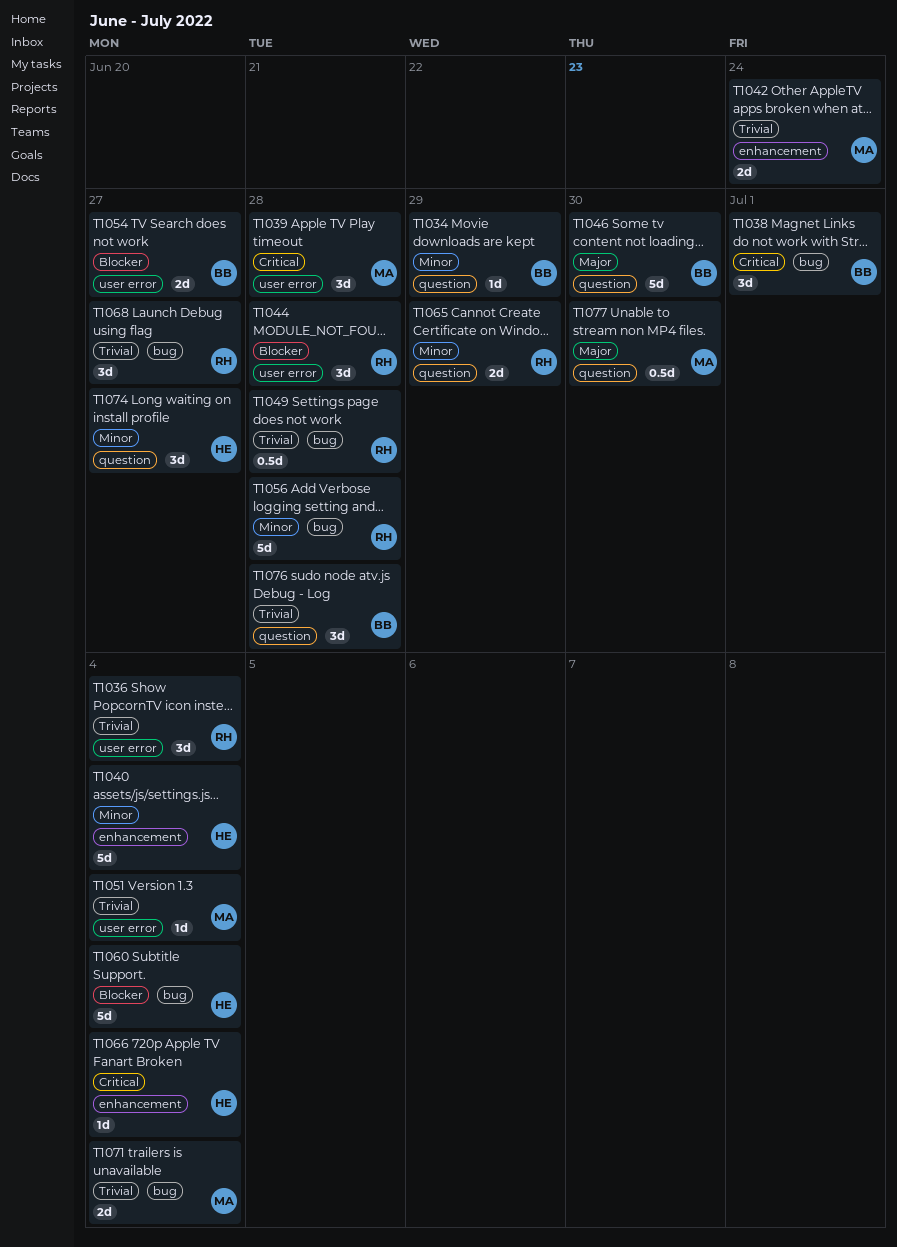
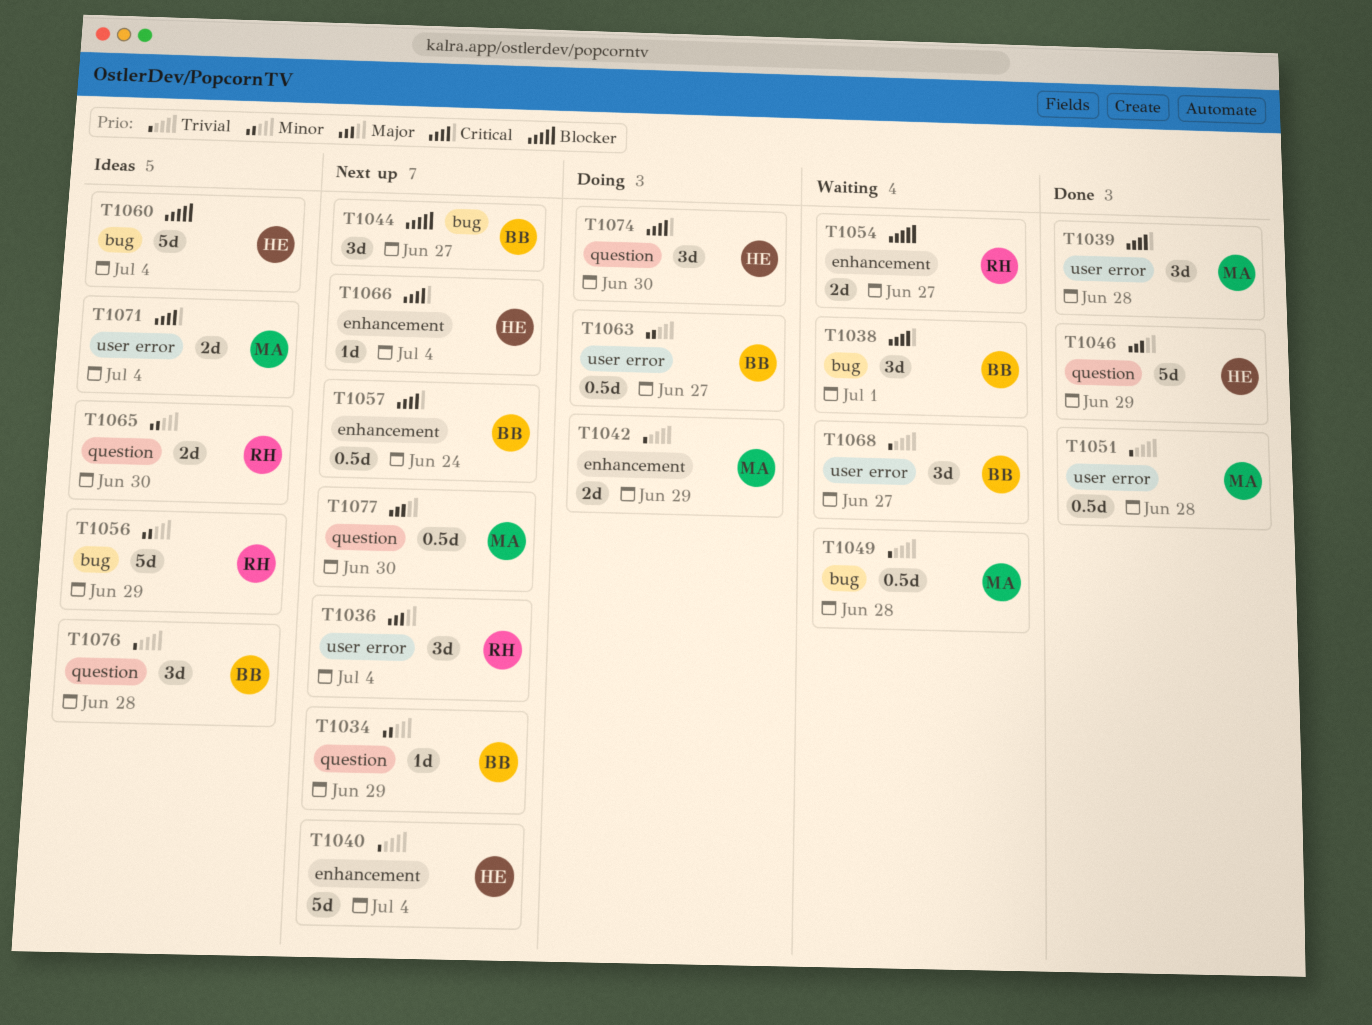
T1036, priority: Trivial -> Major
T1040, priority: Minor -> Trivial
T1042, due: Jun 24 -> Jun 29
T1044, owner: RH -> BB
T1044, label: user error -> bug
T1044, due: Jun 28 -> Jun 27
T1046, owner: BB -> HE
T1046, due: Jun 30 -> Jun 29
T1049, owner: RH -> MA
T1051, estimate: 1d -> 0.5d
T1051, due: Jul 4 -> Jun 28
T1054, owner: BB -> RH
T1054, label: user error -> enhancement
T1056, due: Jun 28 -> Jun 29
T1057: none -> present
T1063: none -> present
T1065, due: Jun 29 -> Jun 30
T1068, owner: RH -> BB
T1068, label: bug -> user error
T1071, priority: Trivial -> Critical
T1071, label: bug -> user error
T1074, priority: Minor -> Critical
T1074, due: Jun 27 -> Jun 30

